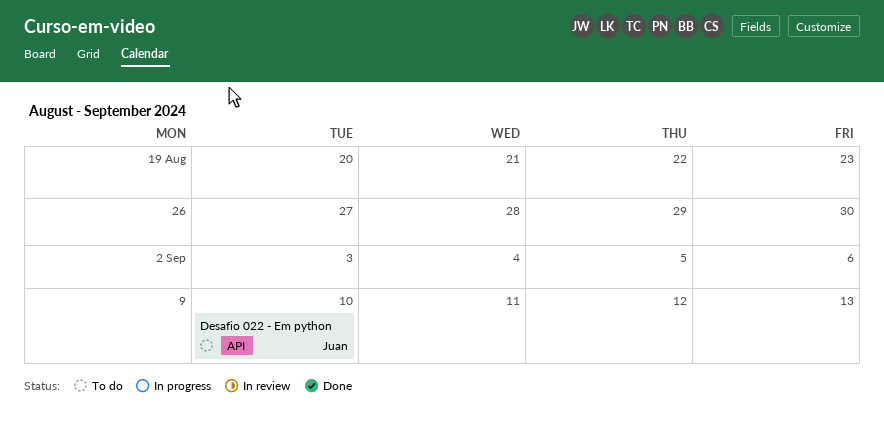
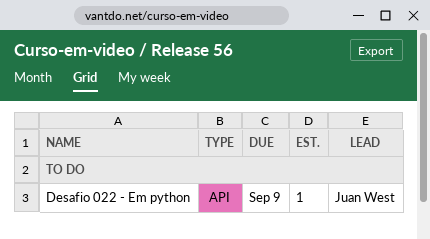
Desafio 022 - Em python, due: Sep 10 -> Sep 9

